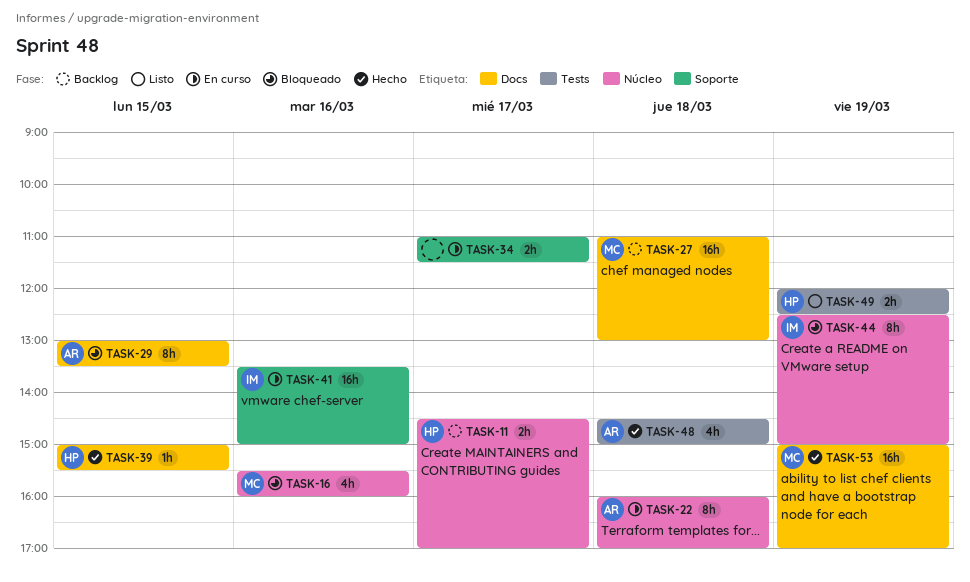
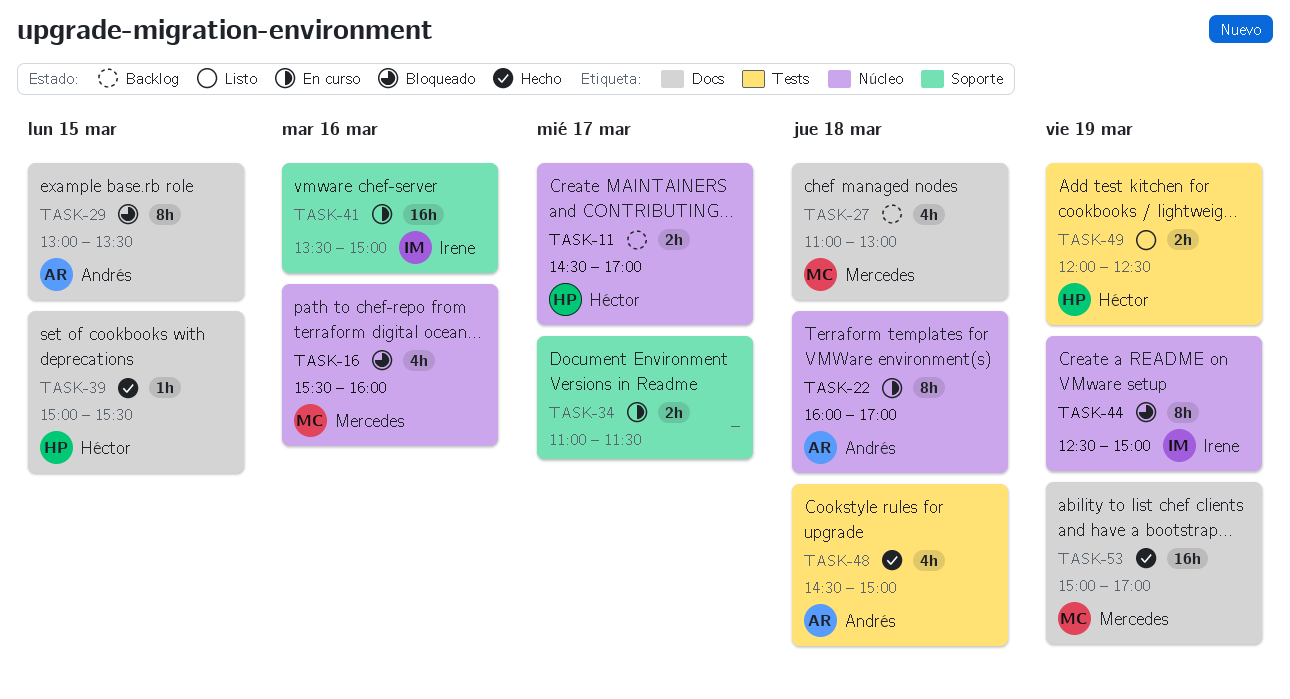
TASK-27, estimate: 16h -> 4h

